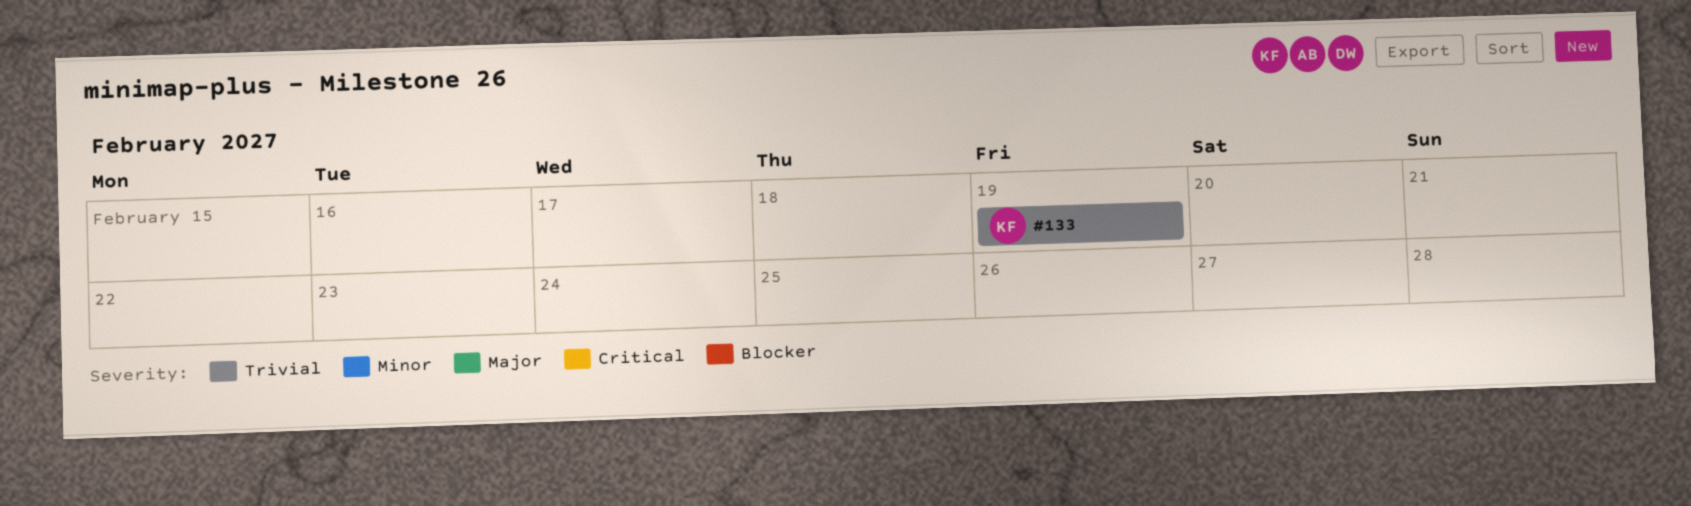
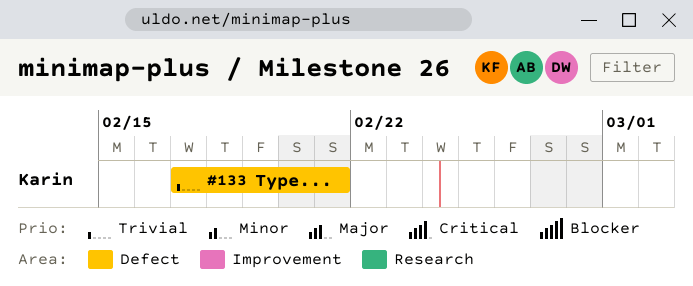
#133, start: Feb 19 -> Feb 17
#133, due: Feb 19 -> Feb 21

